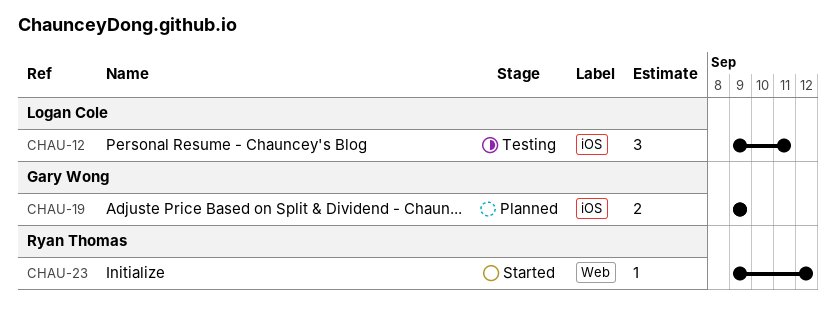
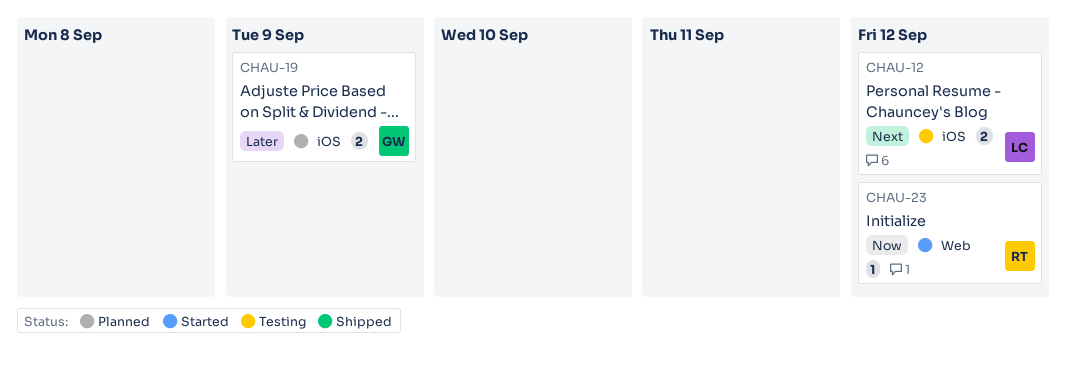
CHAU-12, estimate: 3 -> 2
CHAU-12, due: Sep 11 -> Sep 12

